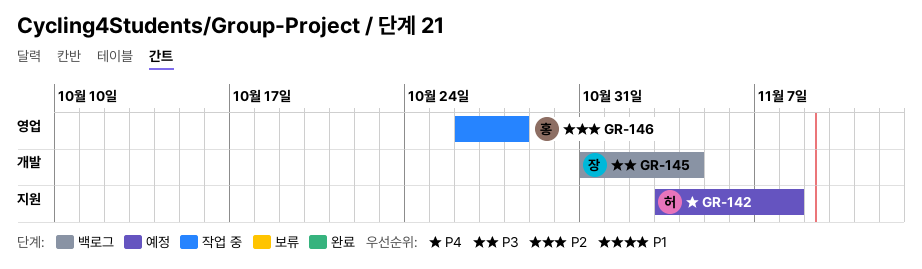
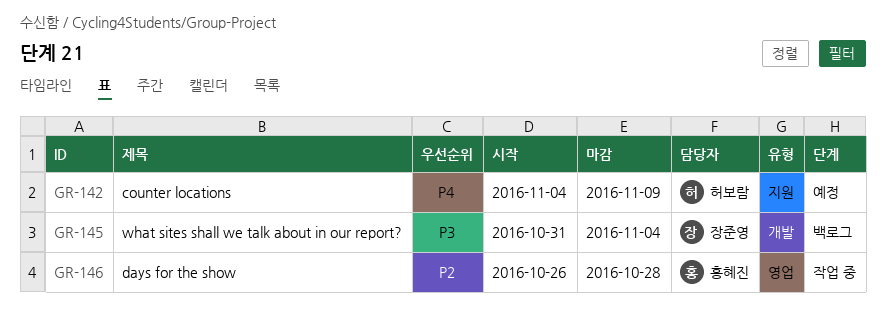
GR-142, start: Nov 3 -> Nov 4
GR-142, due: Nov 8 -> Nov 9

